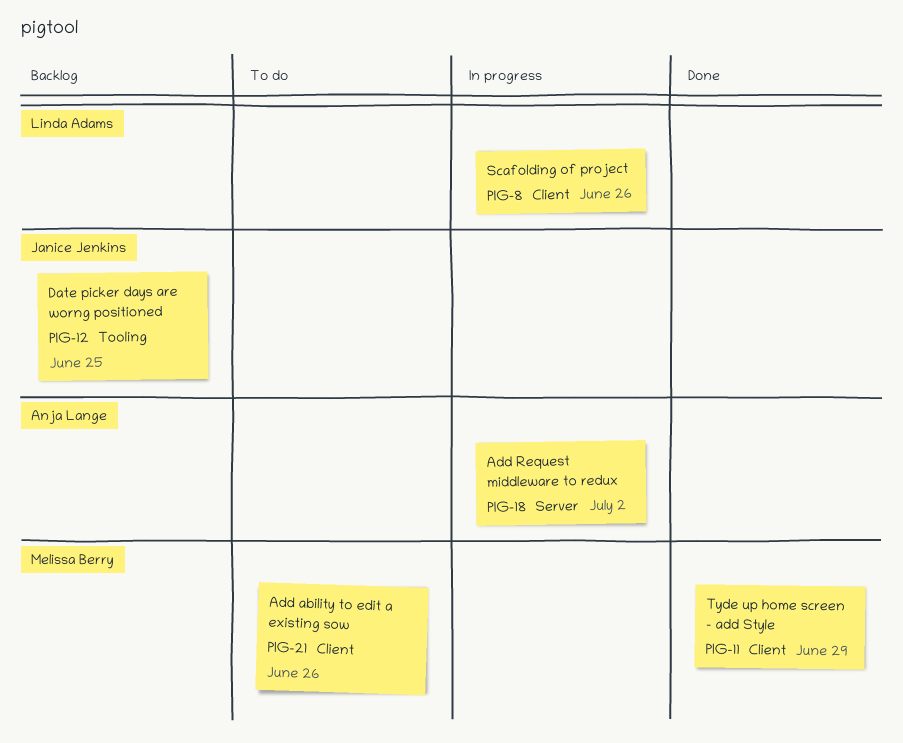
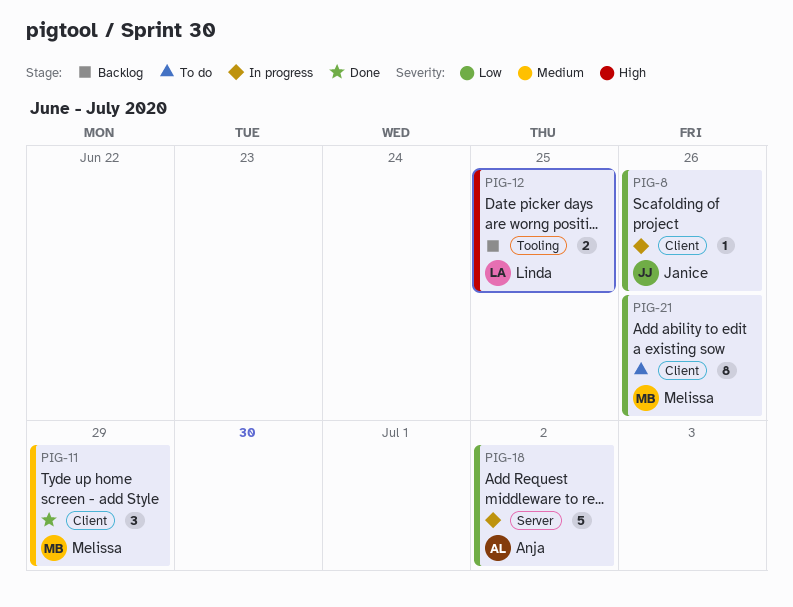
PIG-8, owner: Linda Adams -> Janice Jenkins
PIG-12, owner: Janice Jenkins -> Linda Adams

